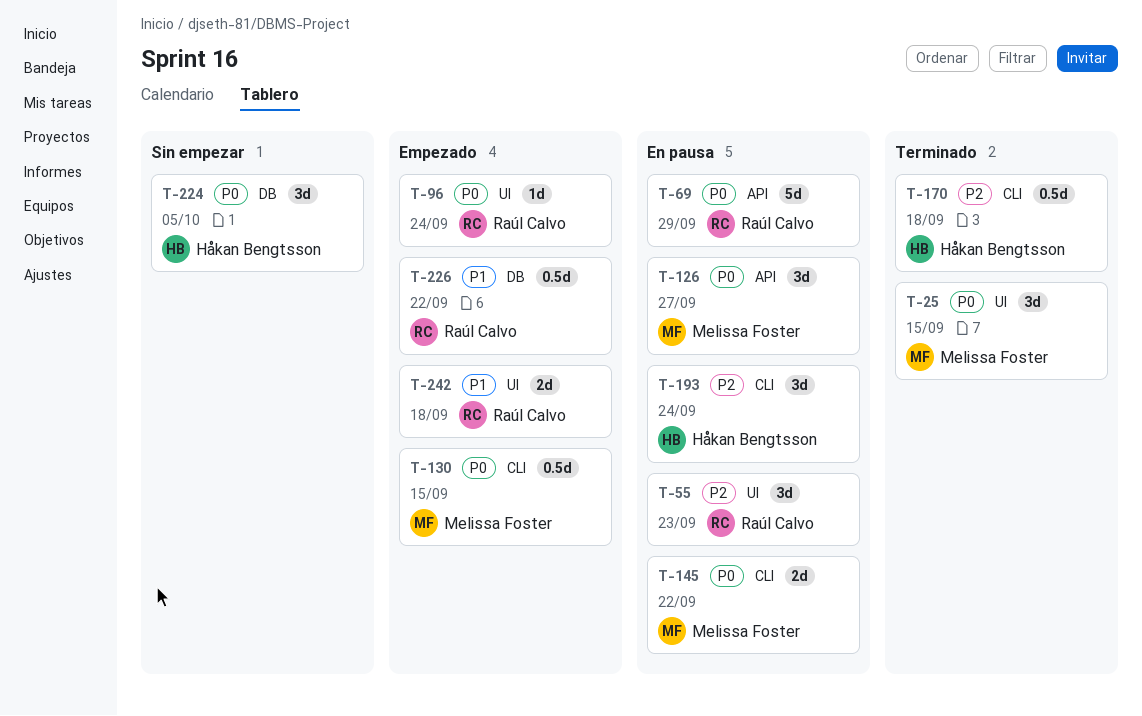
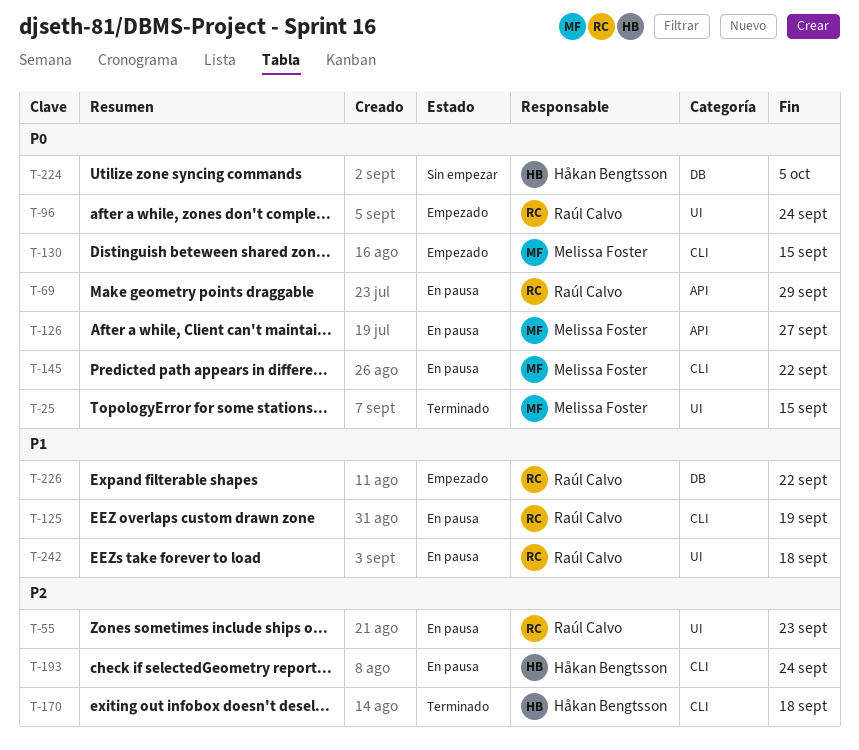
T-125: none -> present
T-242, status: Empezado -> En pausa

